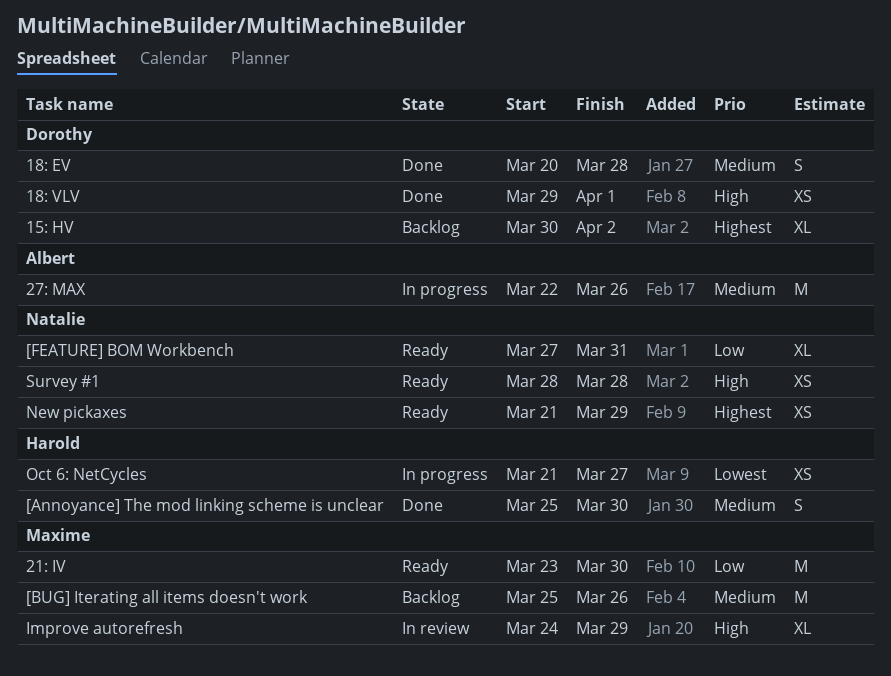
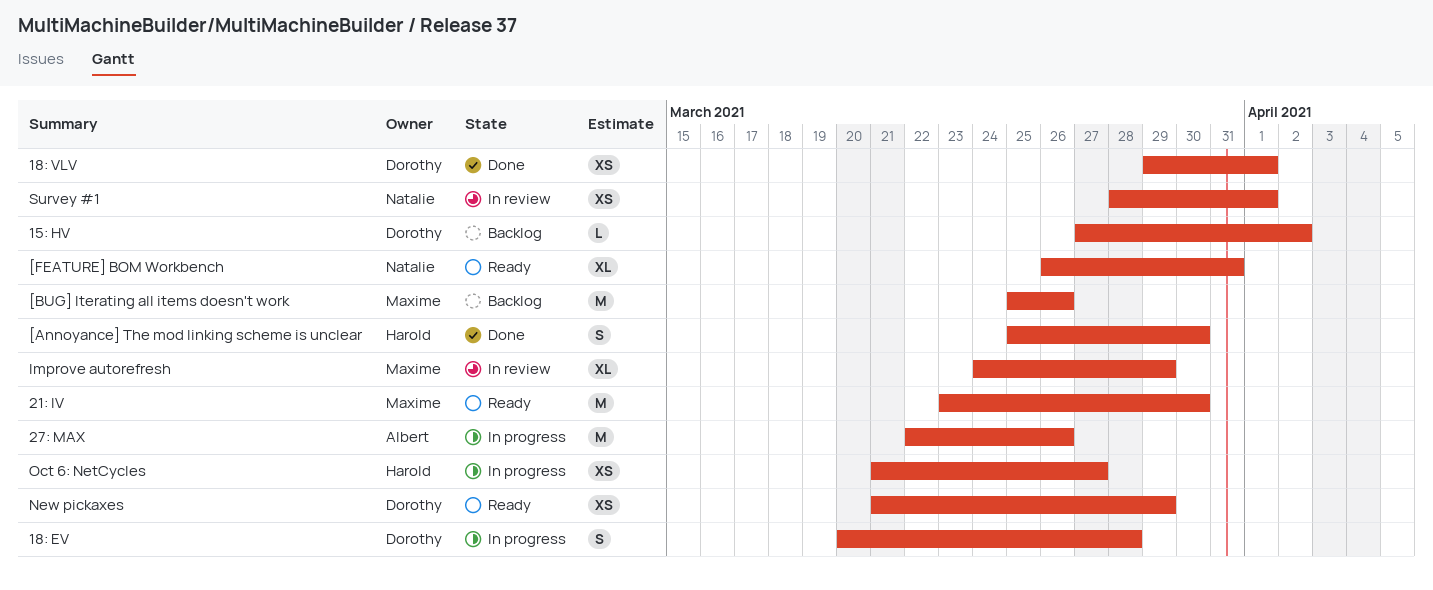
15: HV, estimate: XL -> L
15: HV, start: Mar 30 -> Mar 27
18: EV, status: Done -> In progress
[FEATURE] BOM Workbench, start: Mar 27 -> Mar 26
New pickaxes, owner: Natalie -> Dorothy
Survey #1, status: Ready -> In review
Survey #1, due: Mar 28 -> Apr 1

